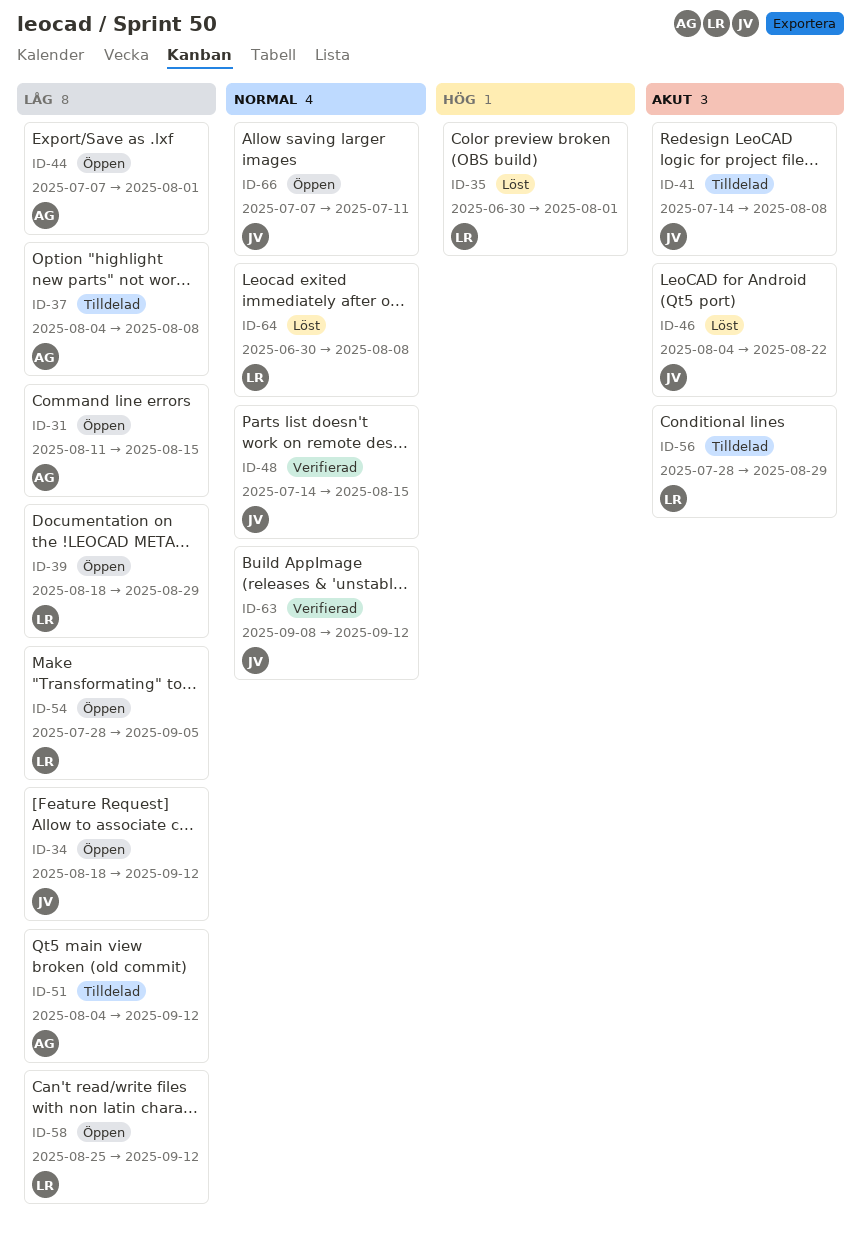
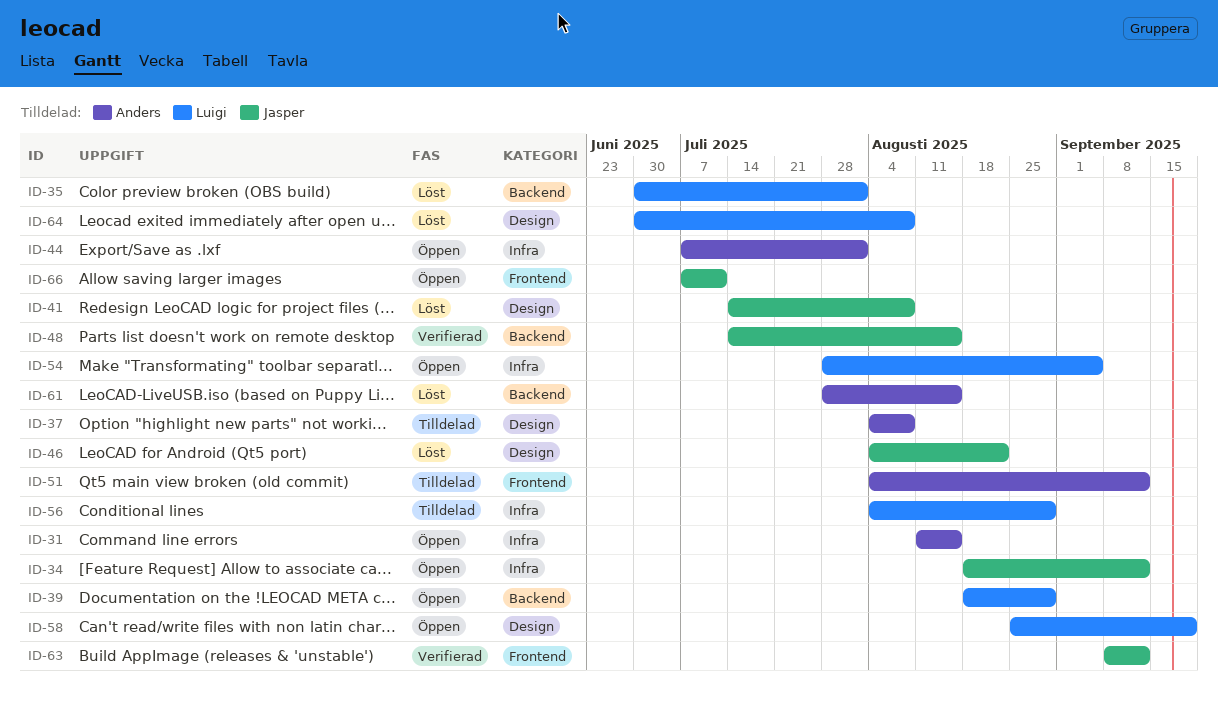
ID-41, status: Tilldelad -> Löst
ID-56, start: Jul 28 -> Aug 4
ID-58, due: Sep 12 -> Sep 19
ID-61: none -> present

